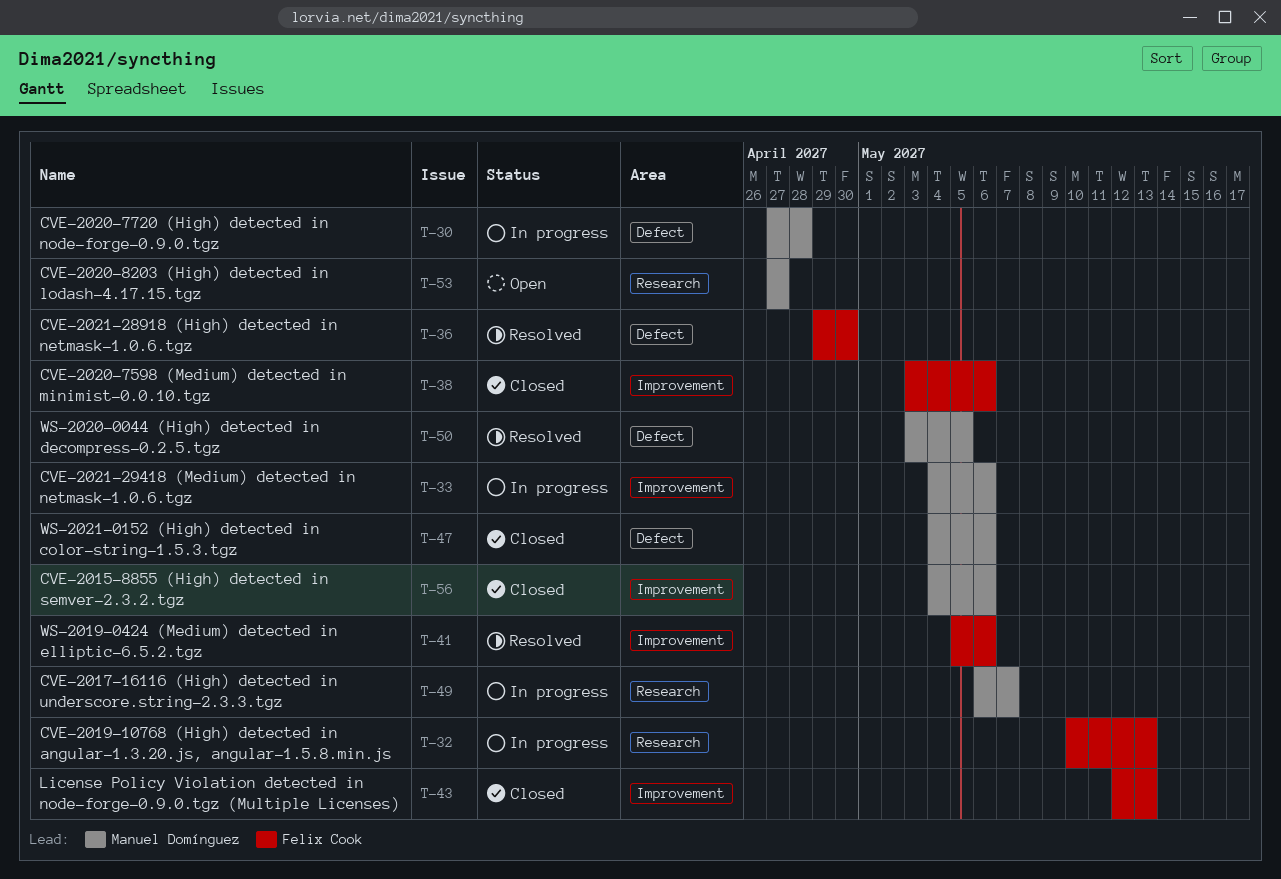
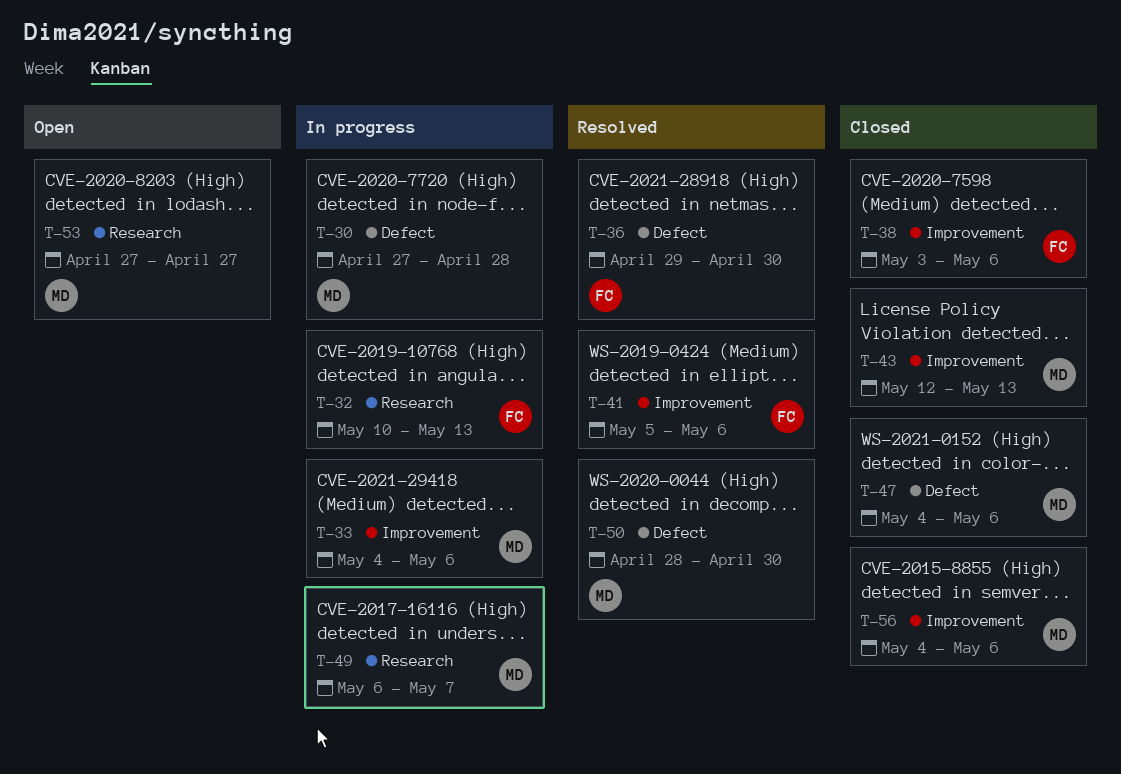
T-43, owner: Felix Cook -> Manuel Domínguez
T-50, start: May 3 -> Apr 28
T-50, due: May 5 -> Apr 30

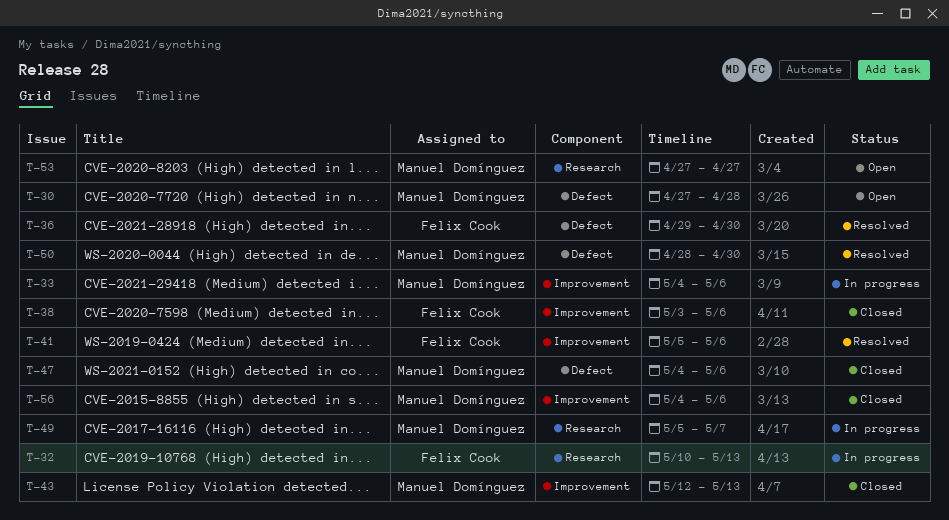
T-30, status: In progress -> Open
T-49, start: May 6 -> May 5

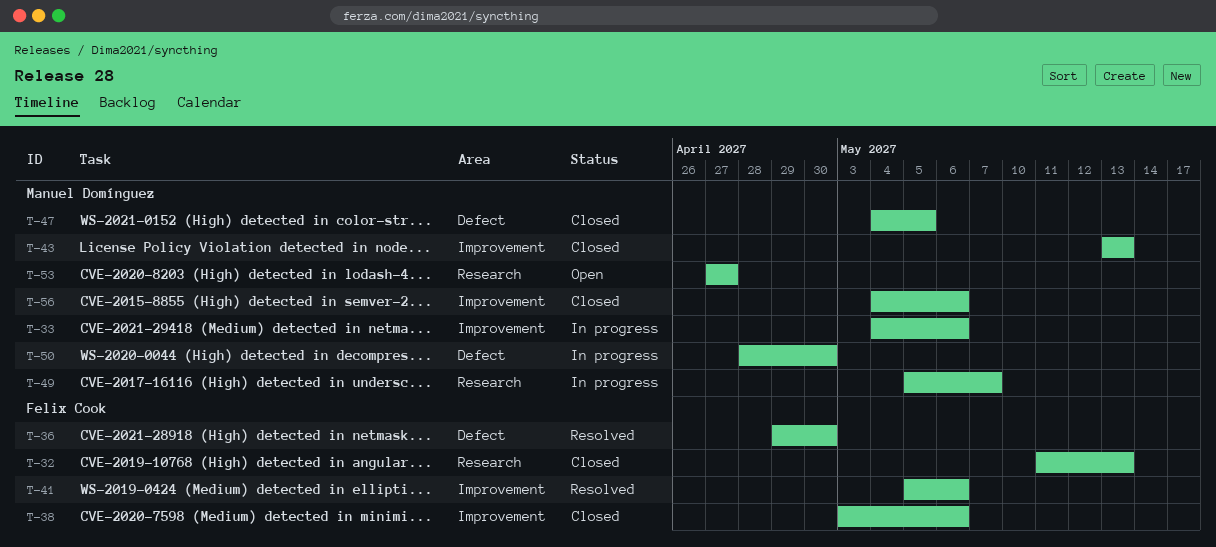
T-30: present -> none
T-32, status: In progress -> Closed
T-32, start: May 10 -> May 11
T-43, start: May 12 -> May 13
T-47, due: May 6 -> May 5
T-50, status: Resolved -> In progress

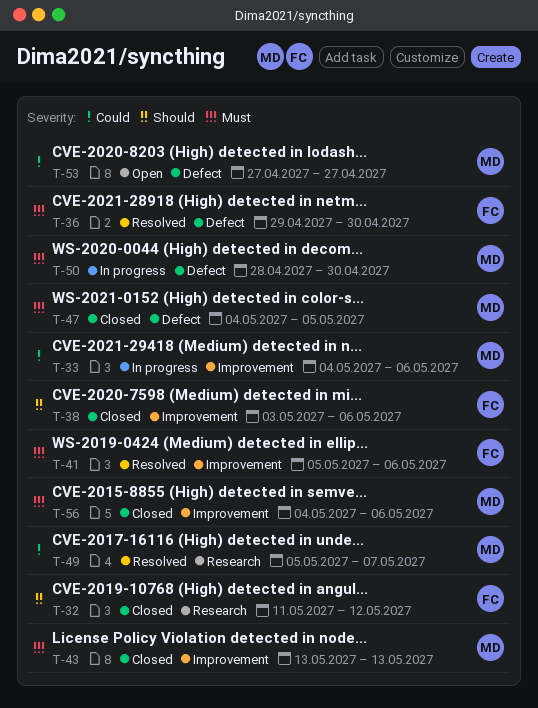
T-32, due: May 13 -> May 12
T-49, status: In progress -> Resolved
T-53, label: Research -> Defect

